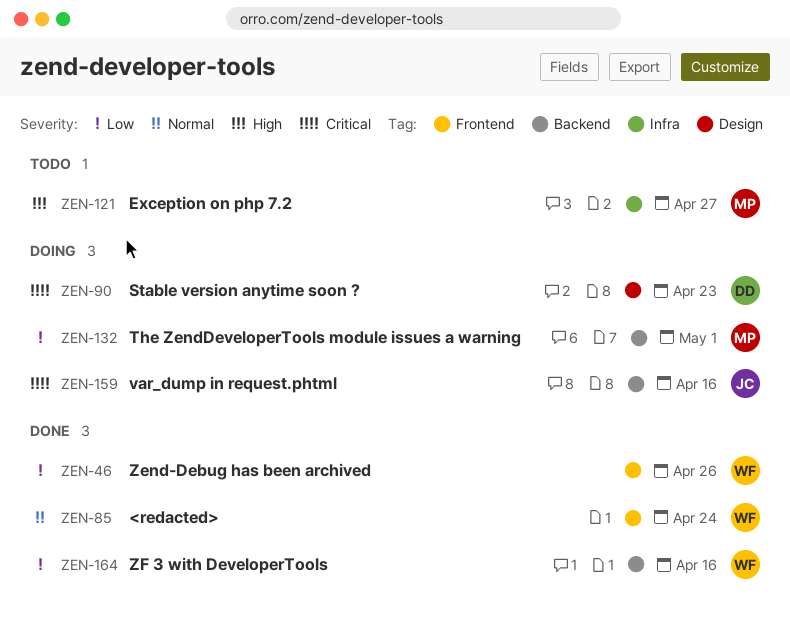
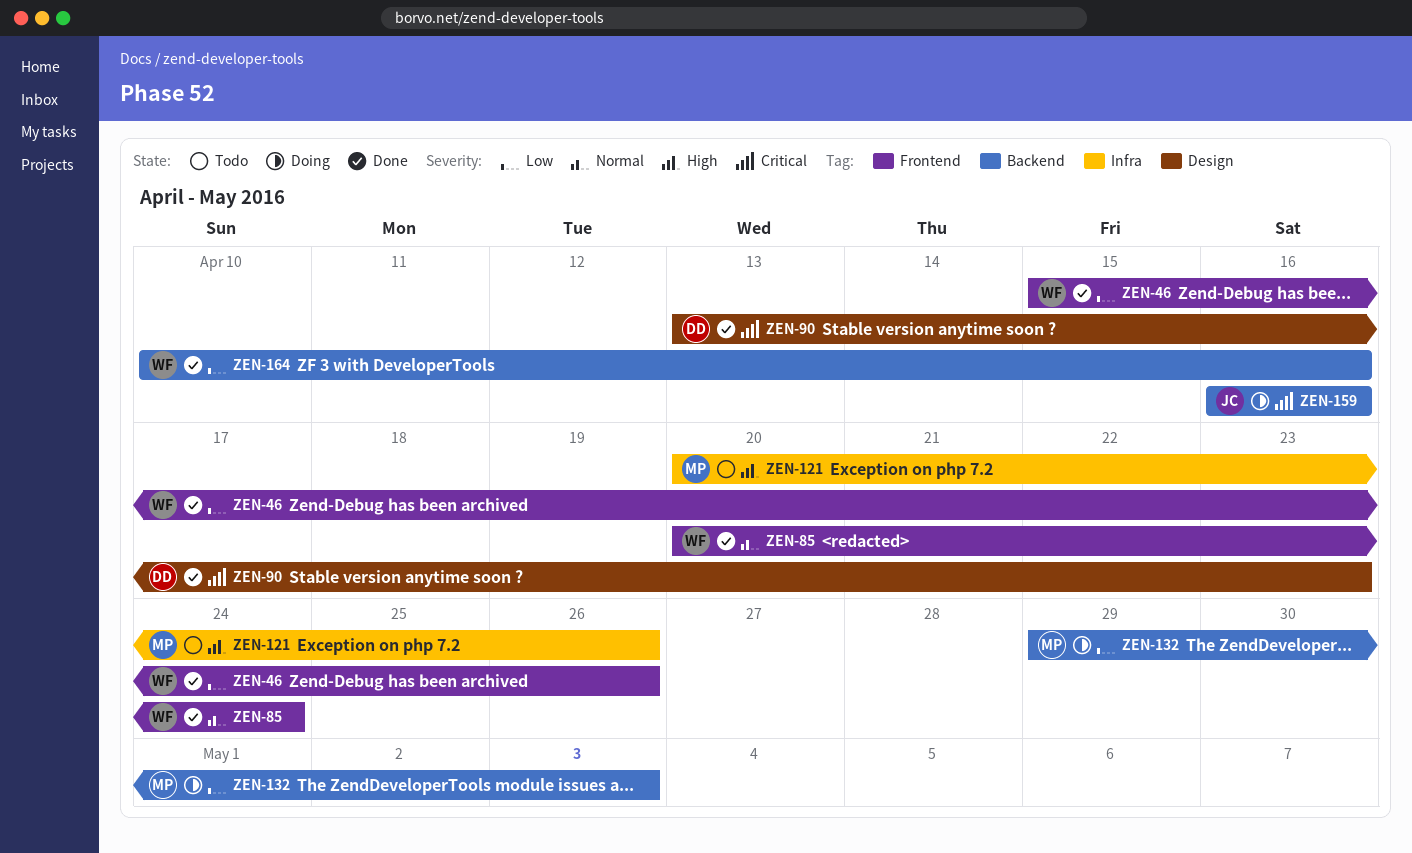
ZEN-90, status: Doing -> Done
ZEN-121, due: Apr 27 -> Apr 26
ZEN-132, due: May 1 -> May 3

